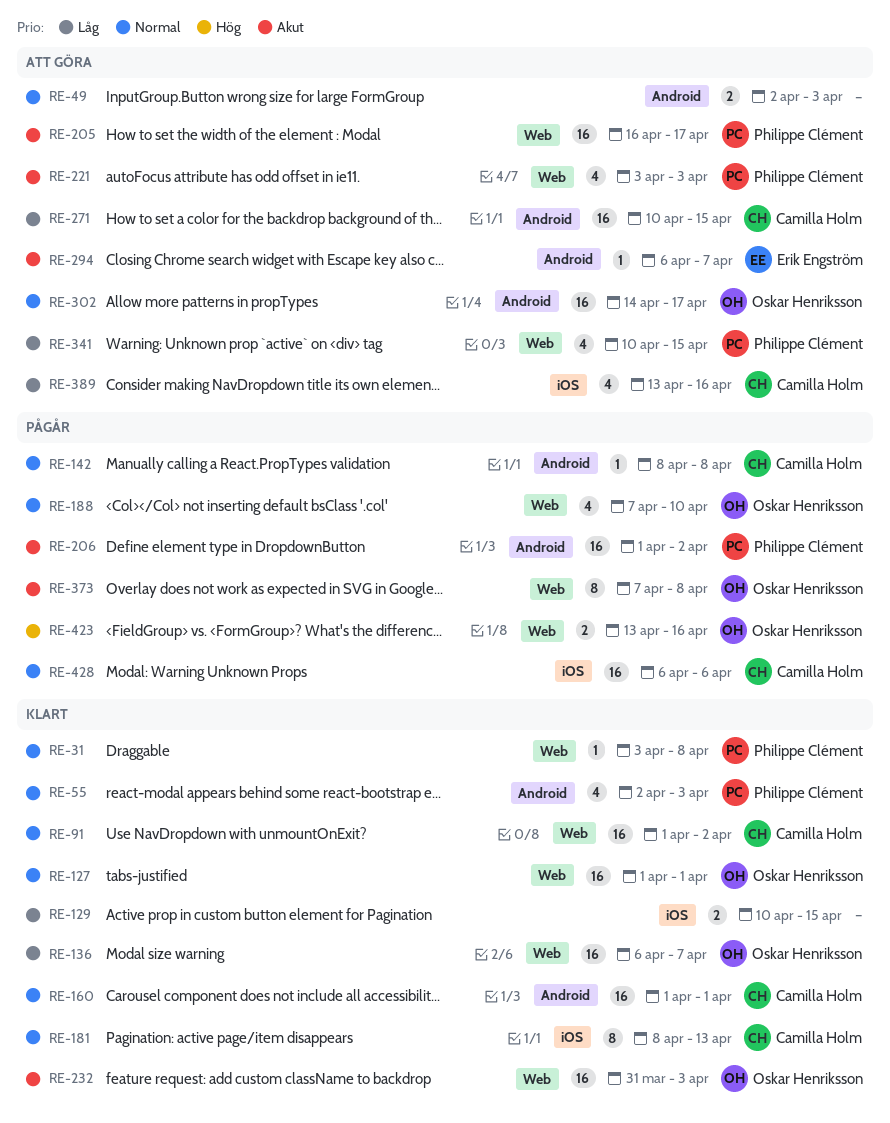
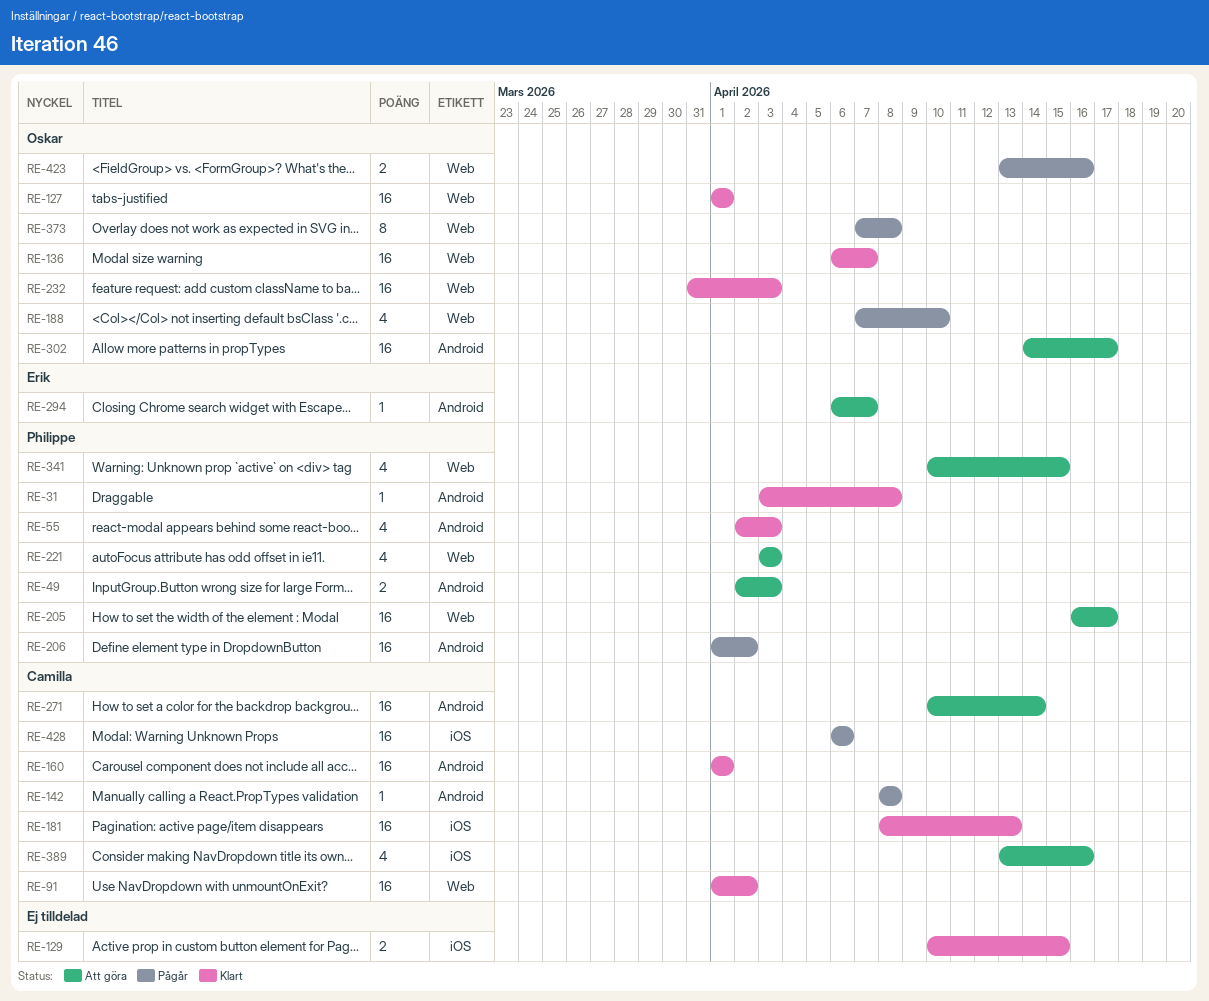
RE-31, label: Web -> Android
RE-49, owner: none -> Philippe Clément
RE-181, estimate: 8 -> 16
RE-271, due: Apr 15 -> Apr 14

